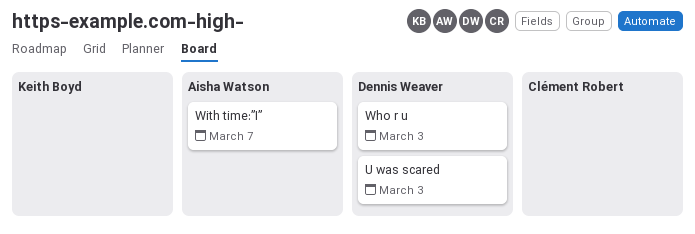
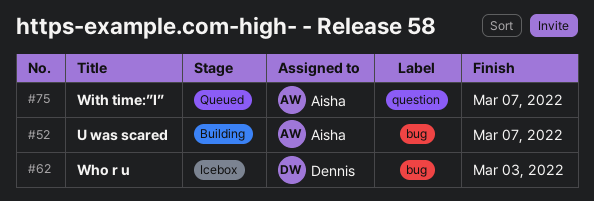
U was scared, owner: Dennis Weaver -> Aisha Watson
U was scared, due: Mar 3 -> Mar 7

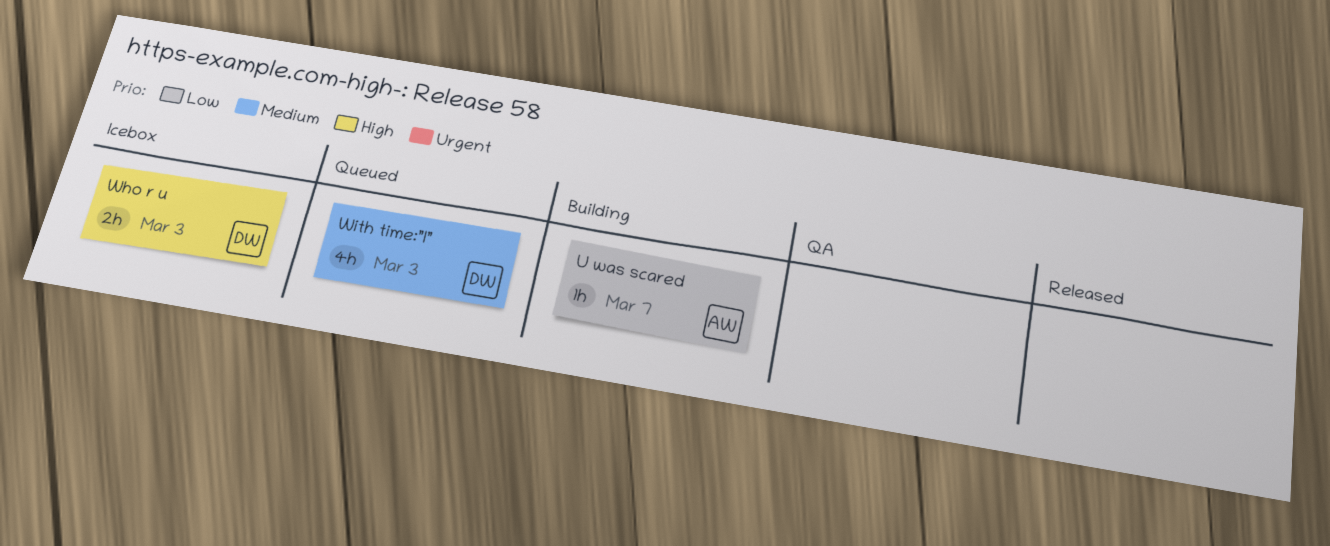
With time:”I”, owner: Aisha -> Dennis
With time:”I”, due: Mar 7 -> Mar 3

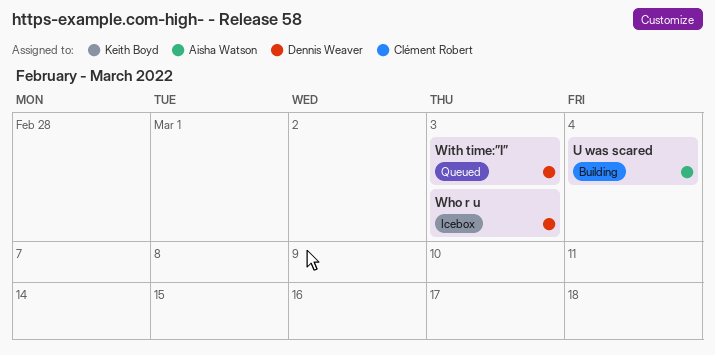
U was scared, due: Mar 7 -> Mar 4

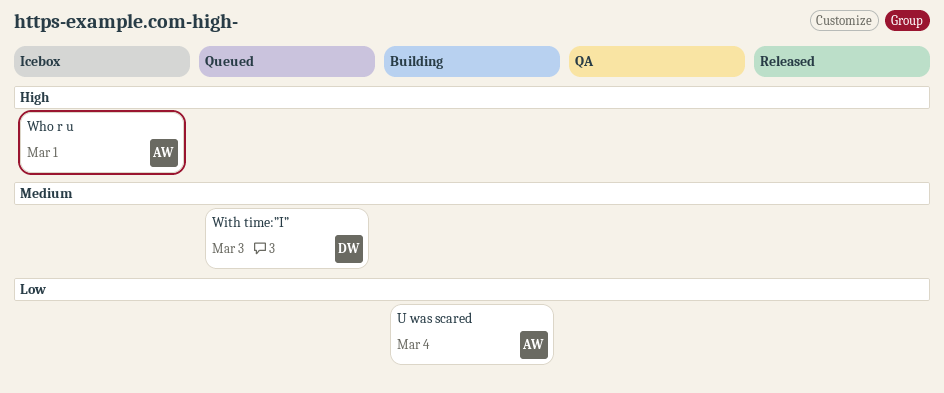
Who r u, owner: Dennis Weaver -> Aisha Watson
Who r u, due: Mar 3 -> Mar 1

